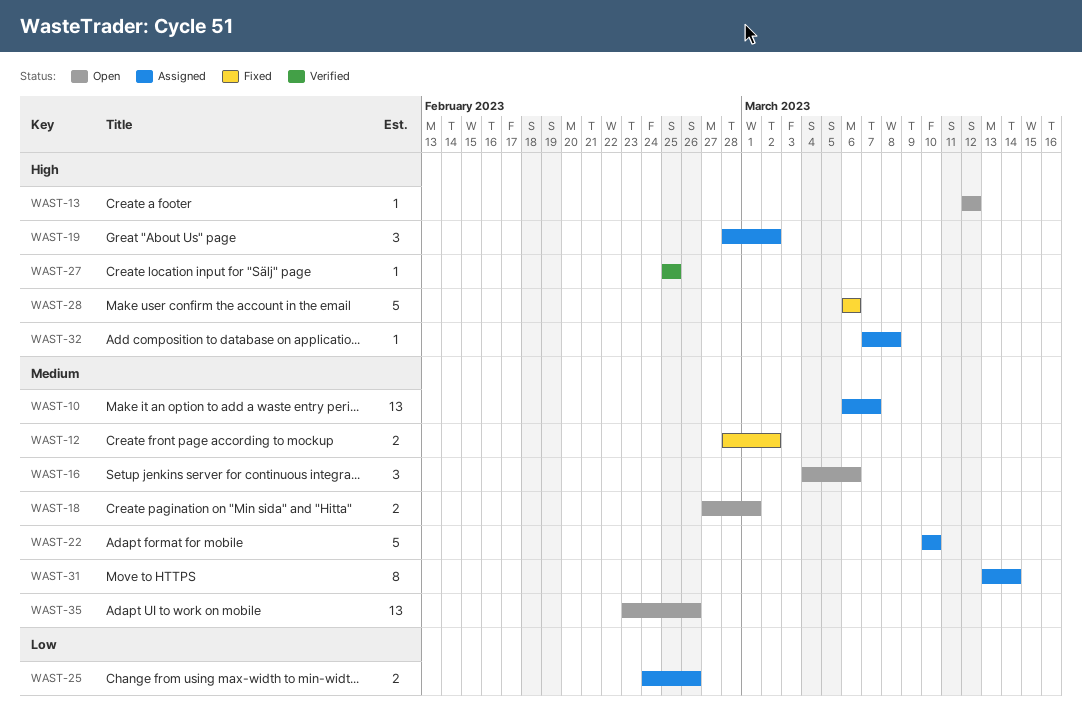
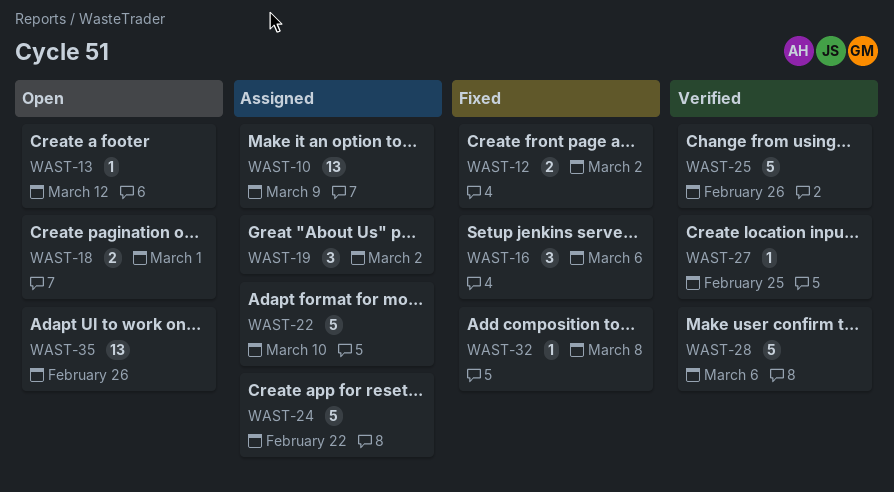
WAST-10, due: Mar 7 -> Mar 9
WAST-16, status: Open -> Fixed
WAST-24: none -> present
WAST-25, status: Assigned -> Verified
WAST-25, estimate: 2 -> 5
WAST-28, status: Fixed -> Verified
WAST-31: present -> none
WAST-32, status: Assigned -> Fixed

